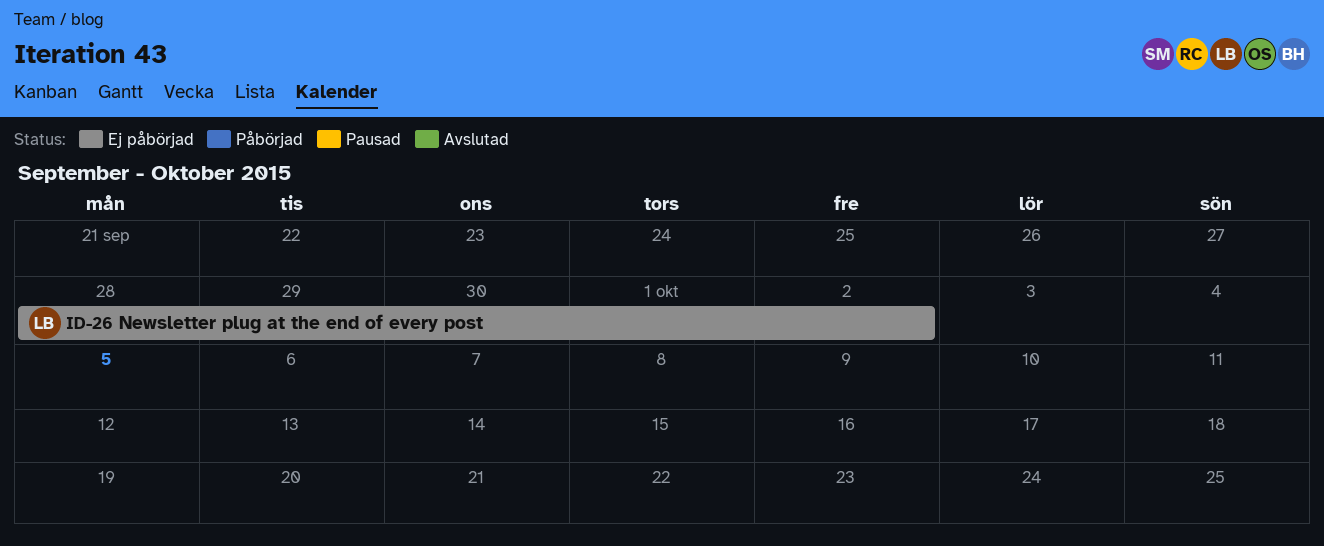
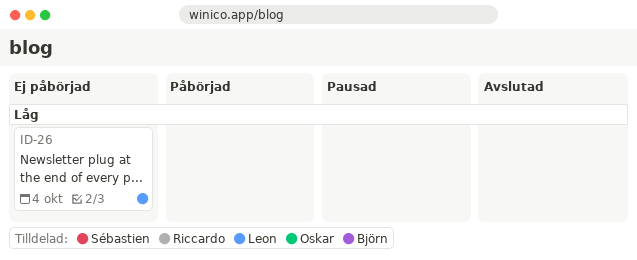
ID-26, due: Oct 2 -> Oct 4

